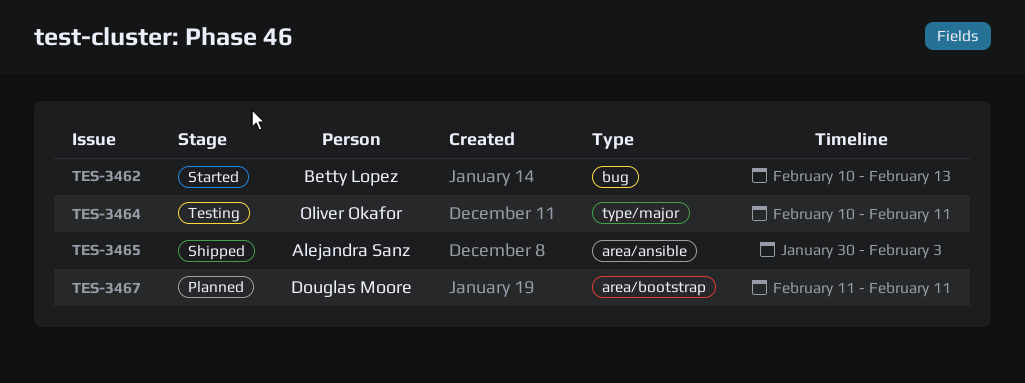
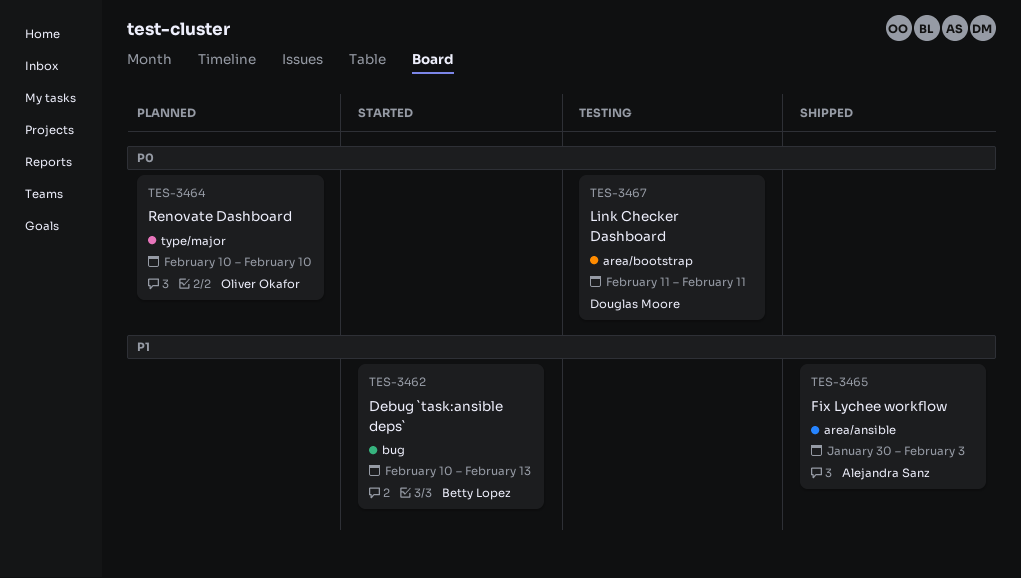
TES-3464, status: Testing -> Planned
TES-3464, due: Feb 11 -> Feb 10
TES-3467, status: Planned -> Testing

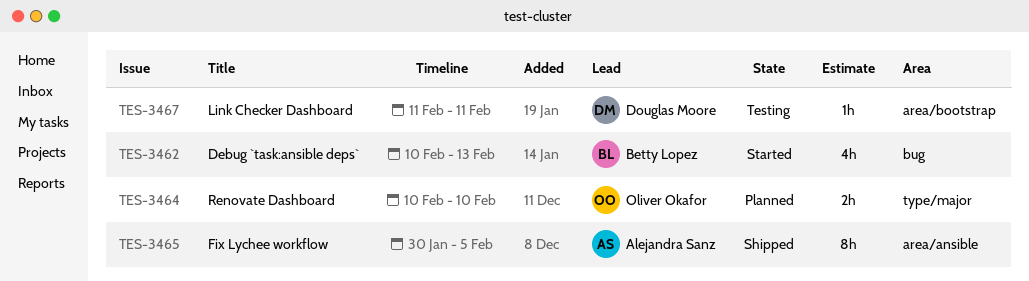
TES-3465, due: Feb 3 -> Feb 5

